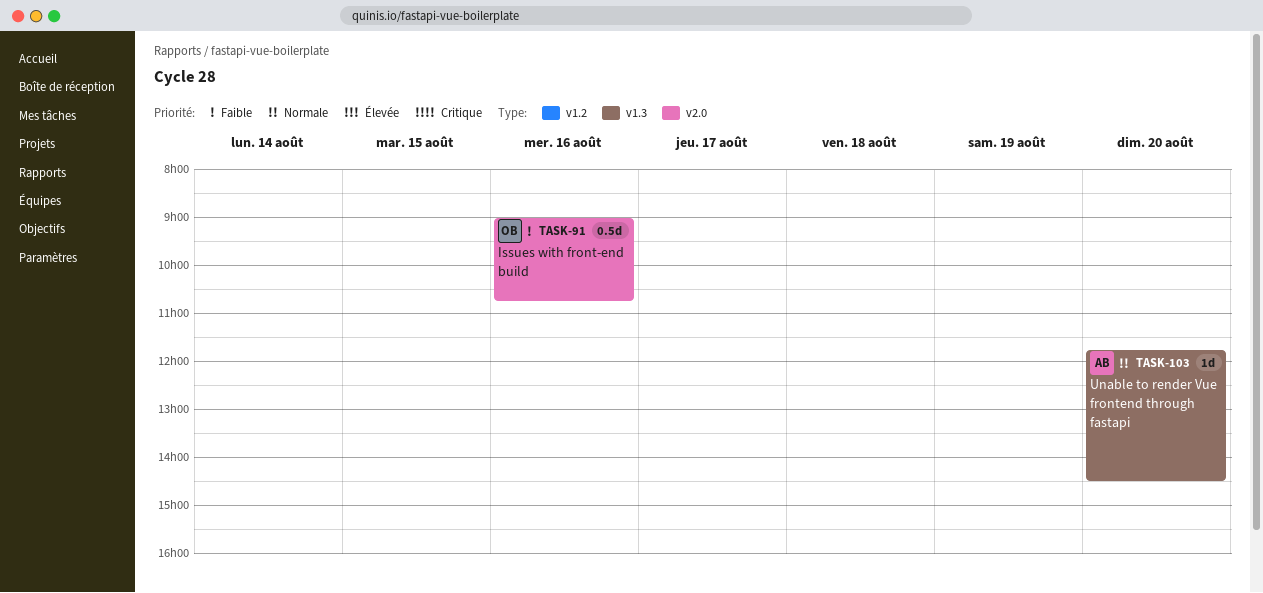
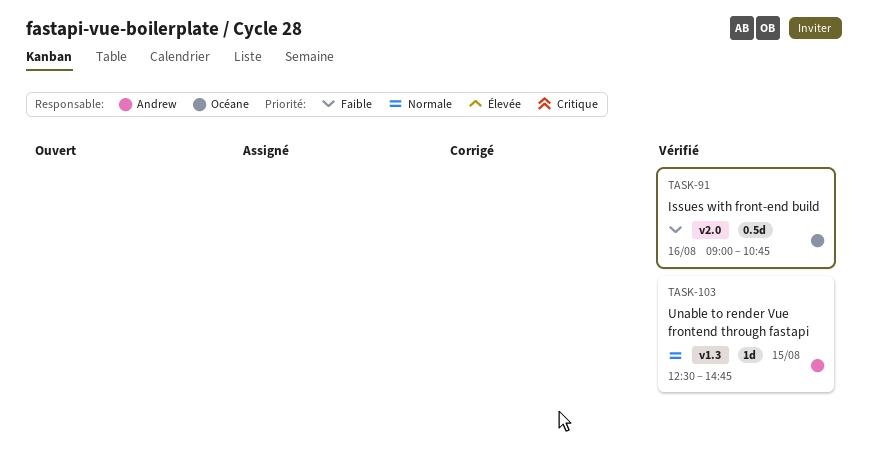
TASK-103, day: Aug 20 -> Aug 15
TASK-103, begins: 11:45 -> 12:30
TASK-103, ends: 14:30 -> 14:45

